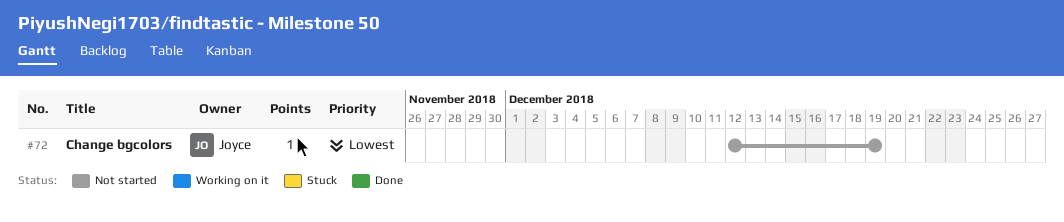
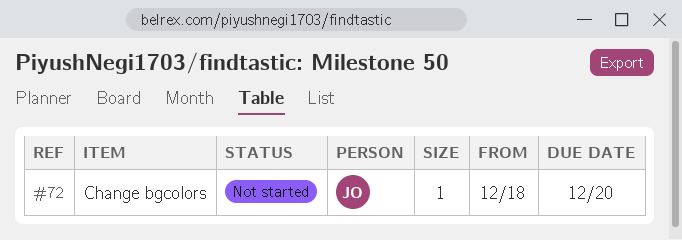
#72, start: Dec 12 -> Dec 18
#72, due: Dec 19 -> Dec 20

